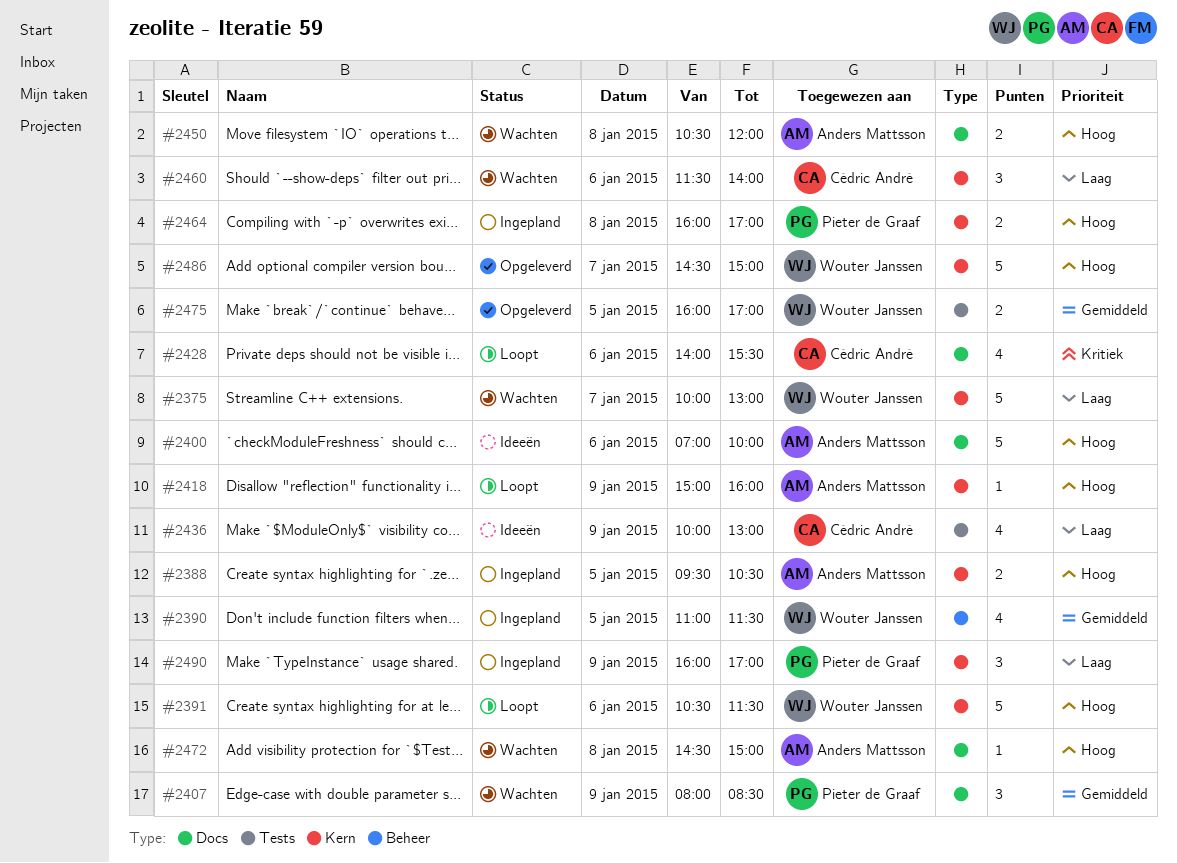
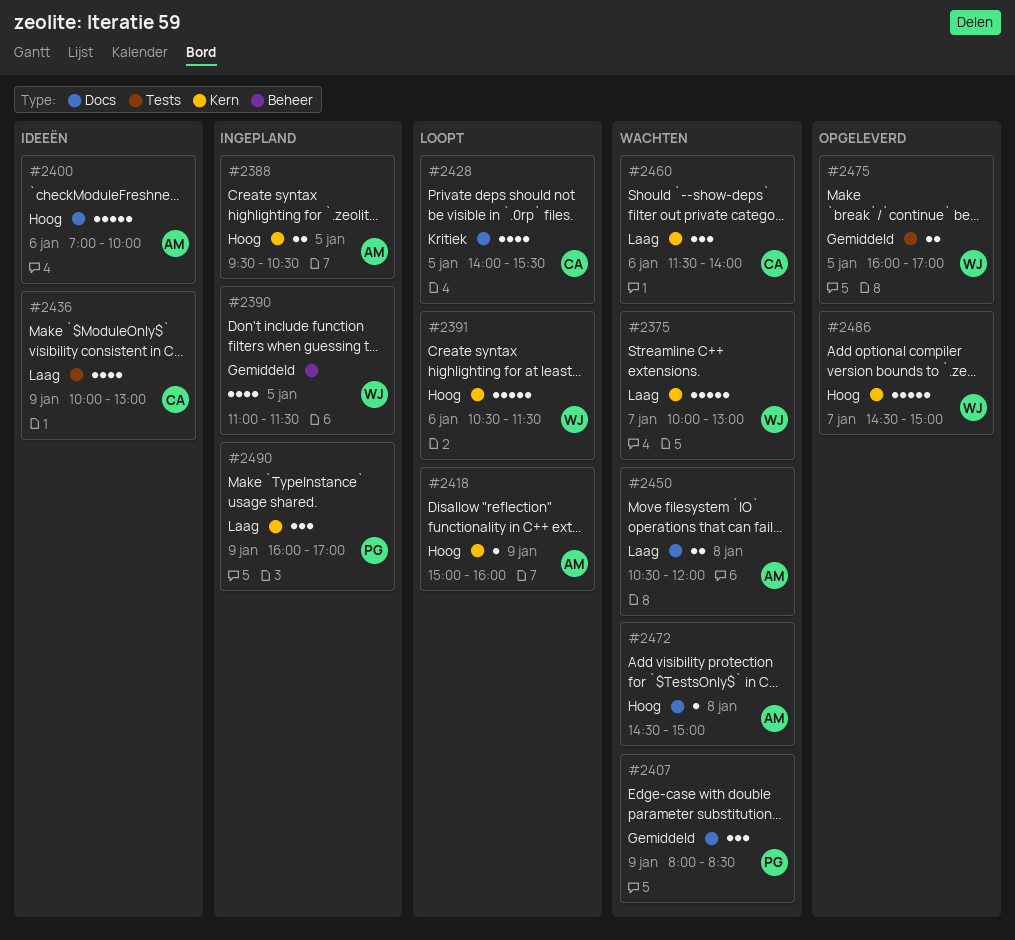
#2428, day: Jan 6 -> Jan 5
#2450, priority: Hoog -> Laag
#2464: present -> none

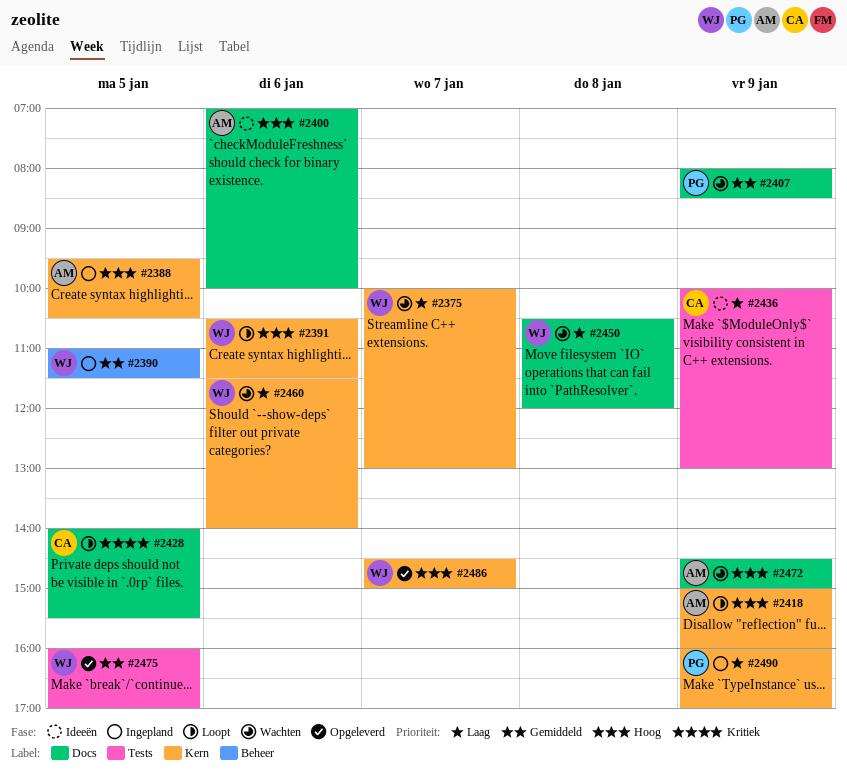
#2450, owner: AM -> WJ
#2460, owner: CA -> WJ
#2472, day: Jan 8 -> Jan 9

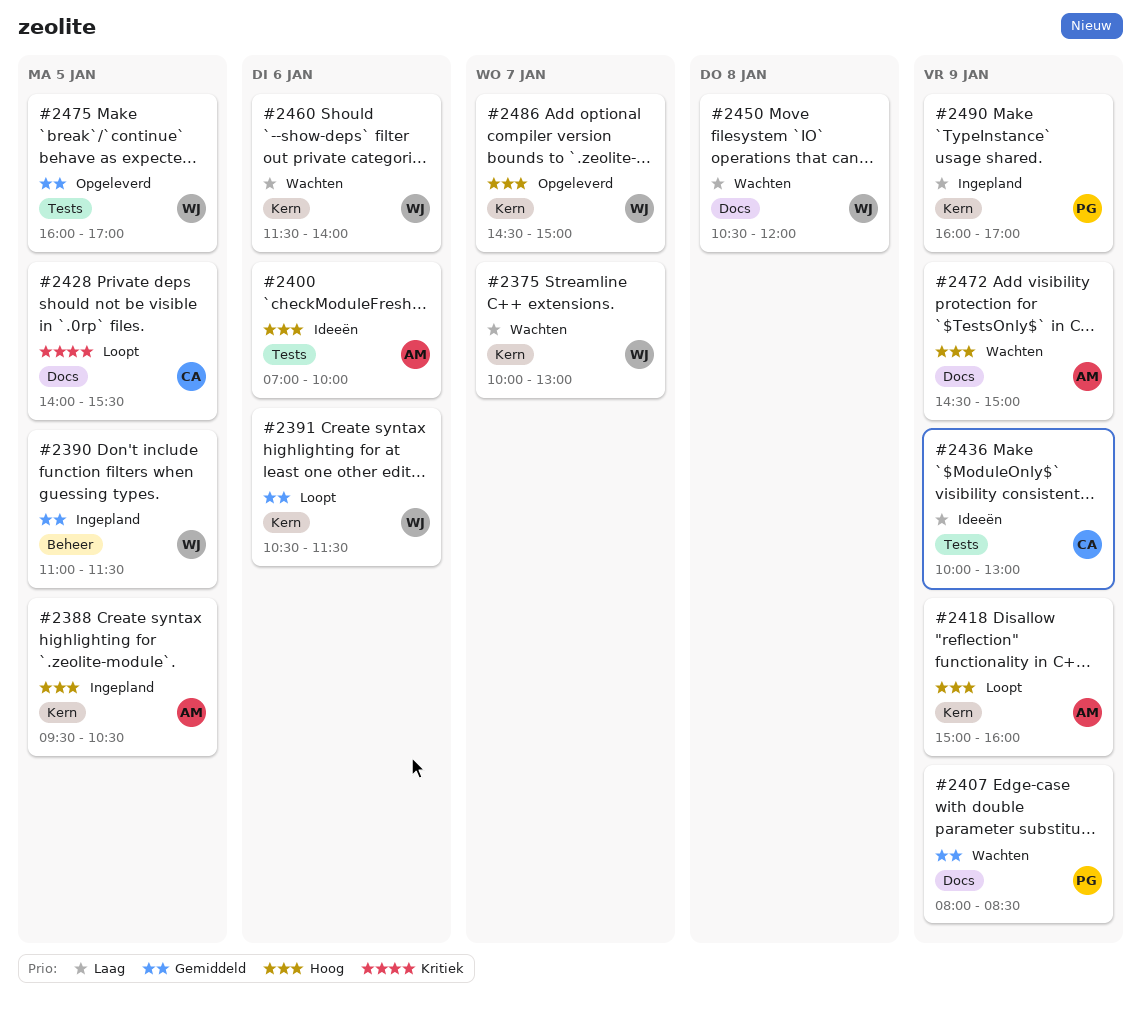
#2391, priority: Hoog -> Gemiddeld
#2400, label: Docs -> Tests

